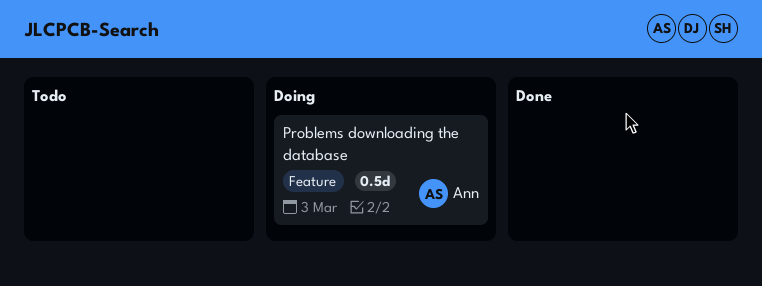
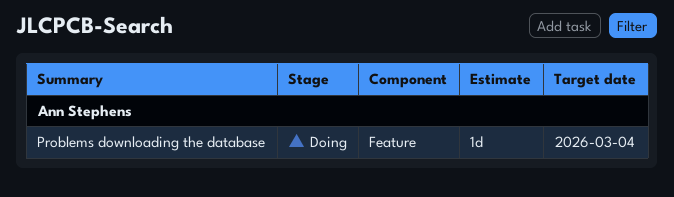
Problems downloading the database, estimate: 0.5d -> 1d
Problems downloading the database, due: Mar 3 -> Mar 4

